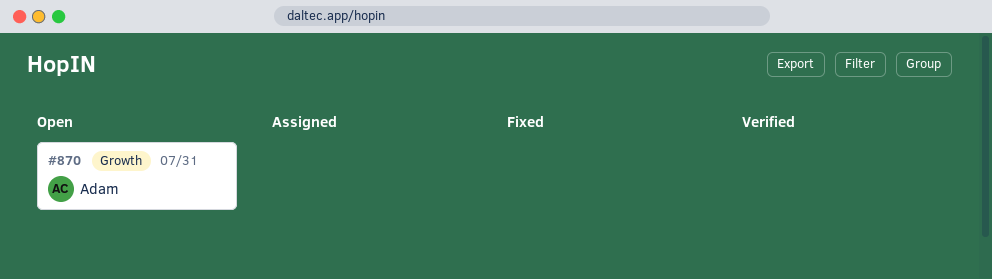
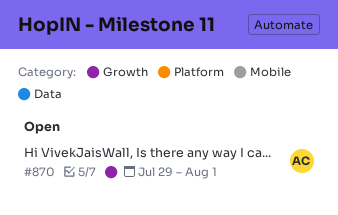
#870, due: Jul 31 -> Aug 1

